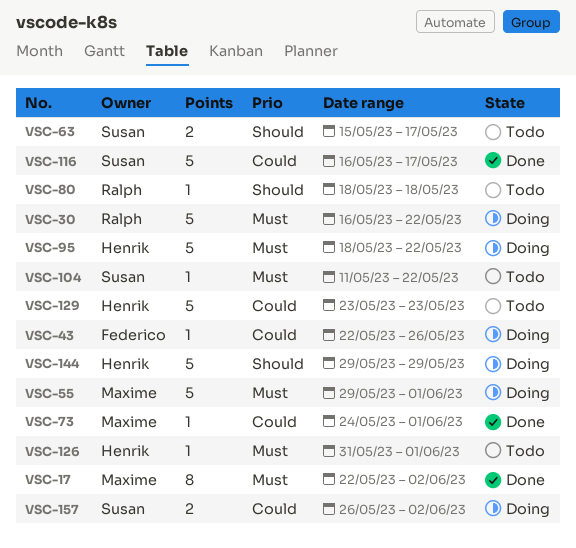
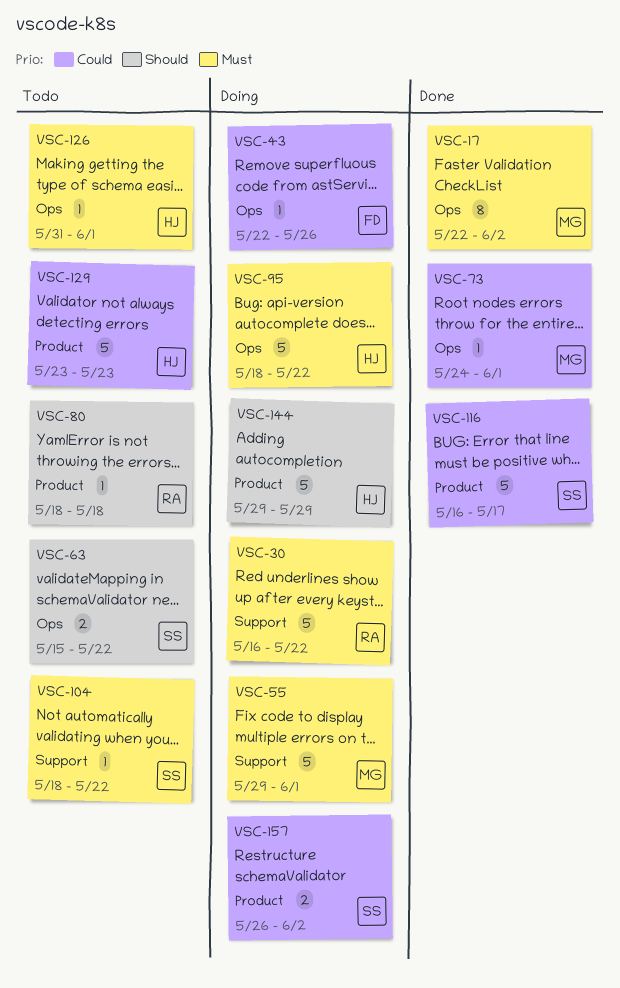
VSC-63, due: May 17 -> May 22
VSC-104, start: May 11 -> May 18

